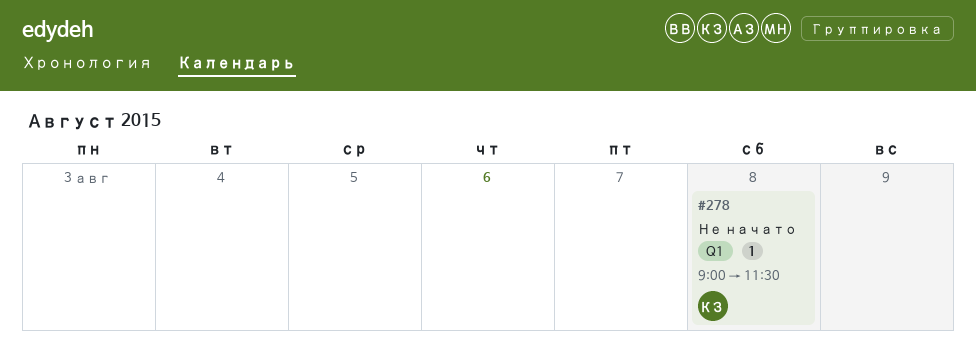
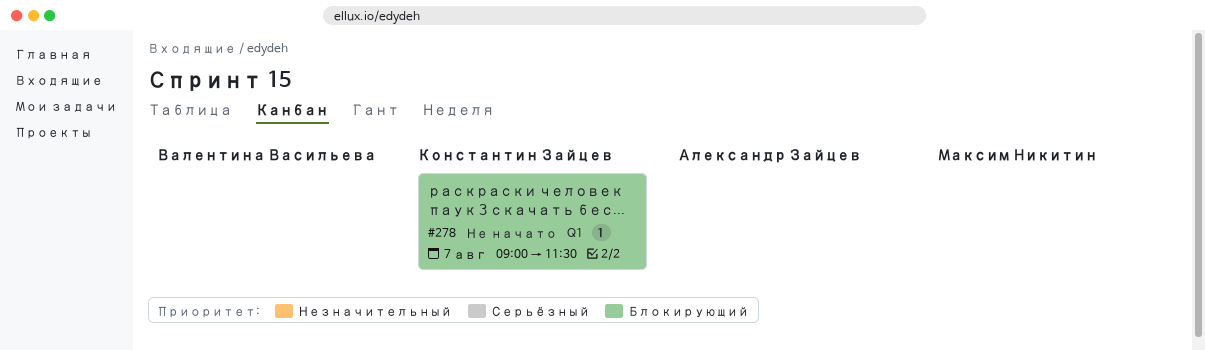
#278, day: Aug 8 -> Aug 7

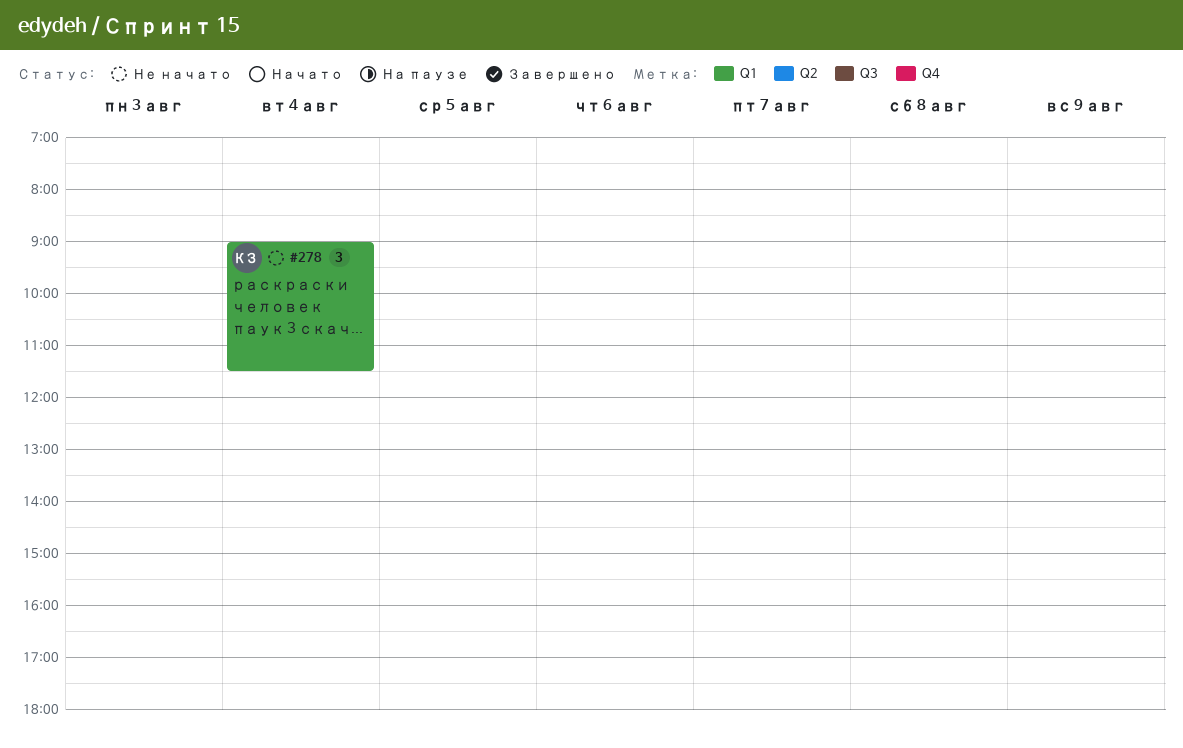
#278, estimate: 1 -> 3
#278, day: Aug 7 -> Aug 4

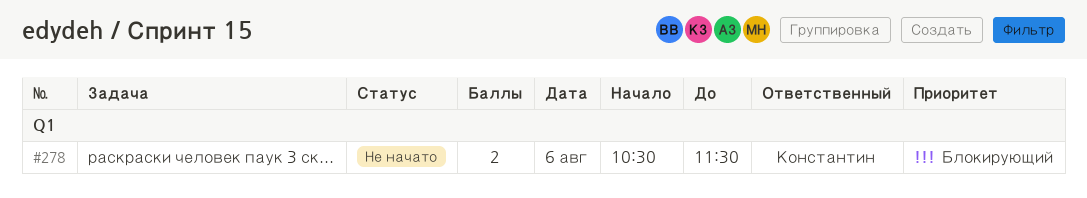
#278, estimate: 3 -> 2
#278, day: Aug 4 -> Aug 6
#278, begins: 09:00 -> 10:30

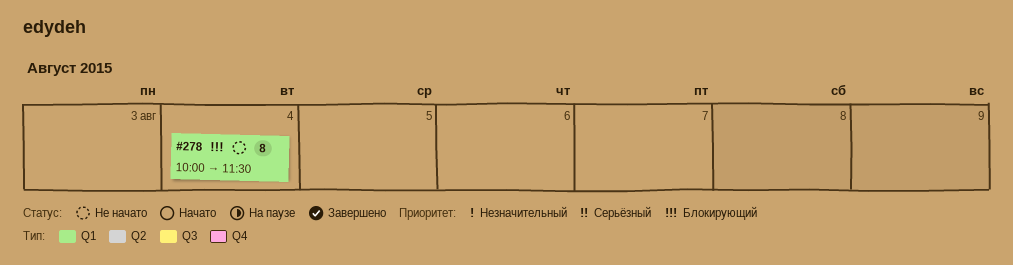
#278, estimate: 2 -> 8
#278, day: Aug 6 -> Aug 4
#278, begins: 10:30 -> 10:00

